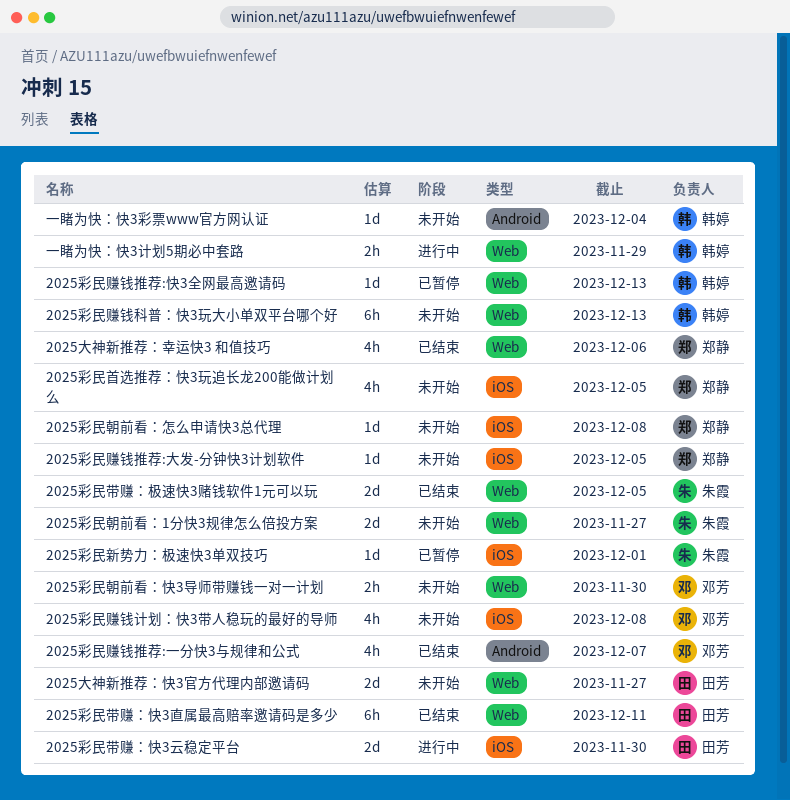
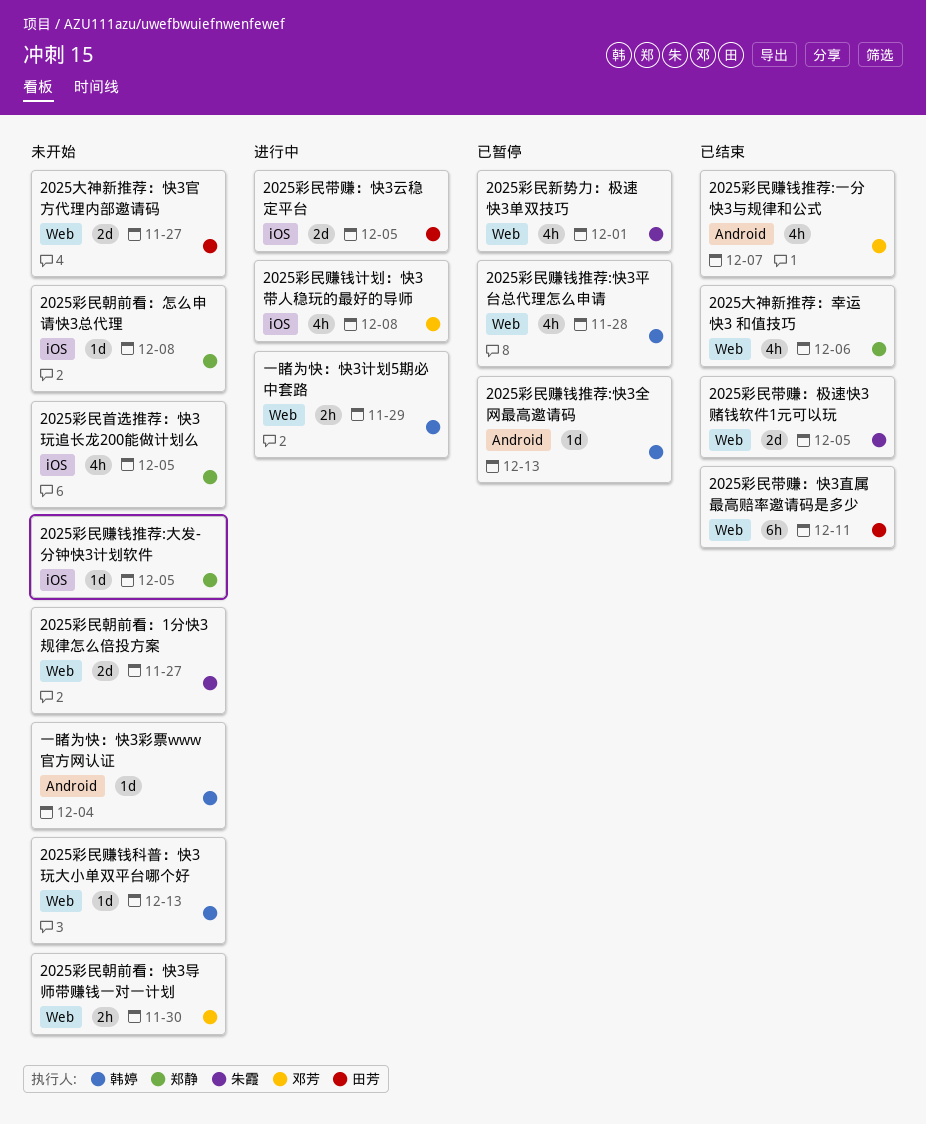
2025彩民带赚：快3云稳定平台, due: Nov 30 -> Dec 5
2025彩民新势力：极速快3单双技巧, label: iOS -> Web
2025彩民新势力：极速快3单双技巧, estimate: 1d -> 4h
2025彩民赚钱推荐:快3全网最高邀请码, label: Web -> Android
2025彩民赚钱推荐:快3平台总代理怎么申请: none -> present
2025彩民赚钱科普：快3玩大小单双平台哪个好, estimate: 6h -> 1d
2025彩民赚钱计划：快3带人稳玩的最好的导师, status: 未开始 -> 进行中

